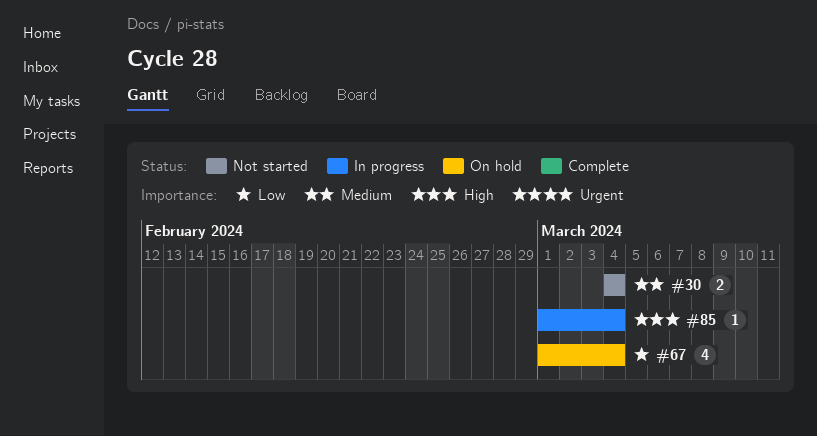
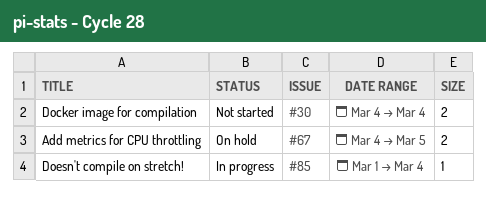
#67, estimate: 4 -> 2
#67, start: Mar 1 -> Mar 4
#67, due: Mar 4 -> Mar 5

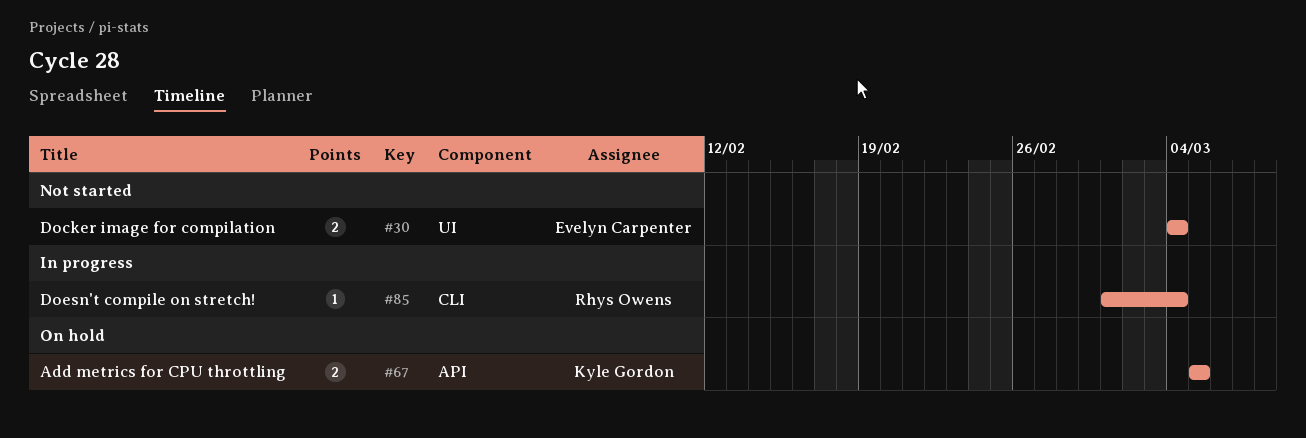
#67, start: Mar 4 -> Mar 5

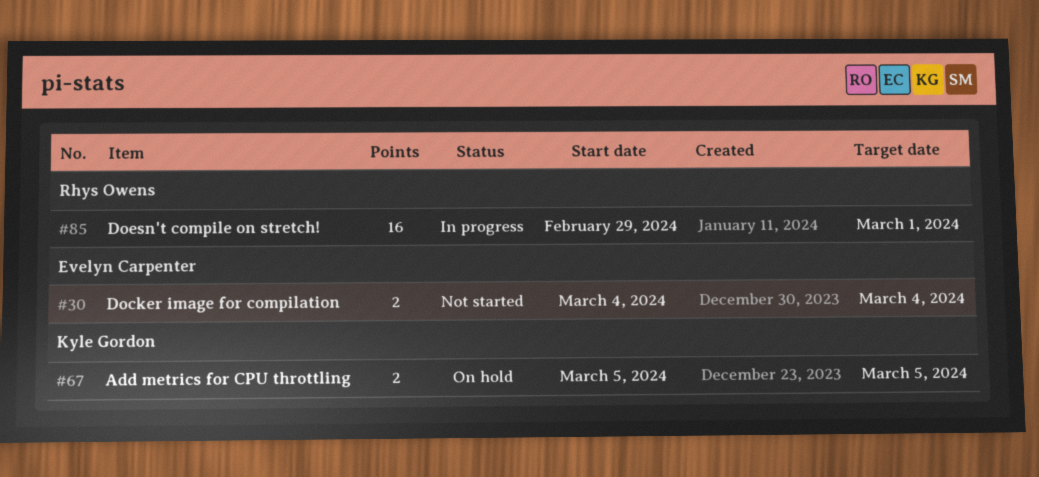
#85, estimate: 1 -> 16
#85, start: Mar 1 -> Feb 29
#85, due: Mar 4 -> Mar 1

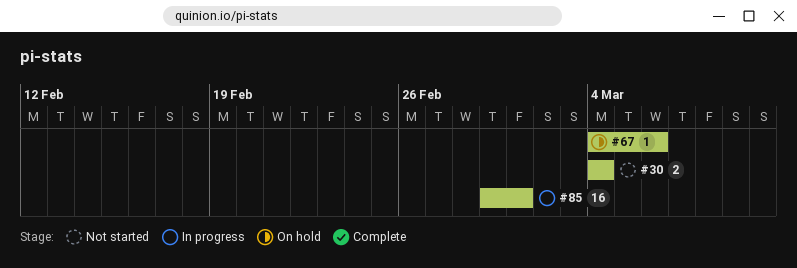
#67, estimate: 2 -> 1
#67, start: Mar 5 -> Mar 4
#67, due: Mar 5 -> Mar 6

